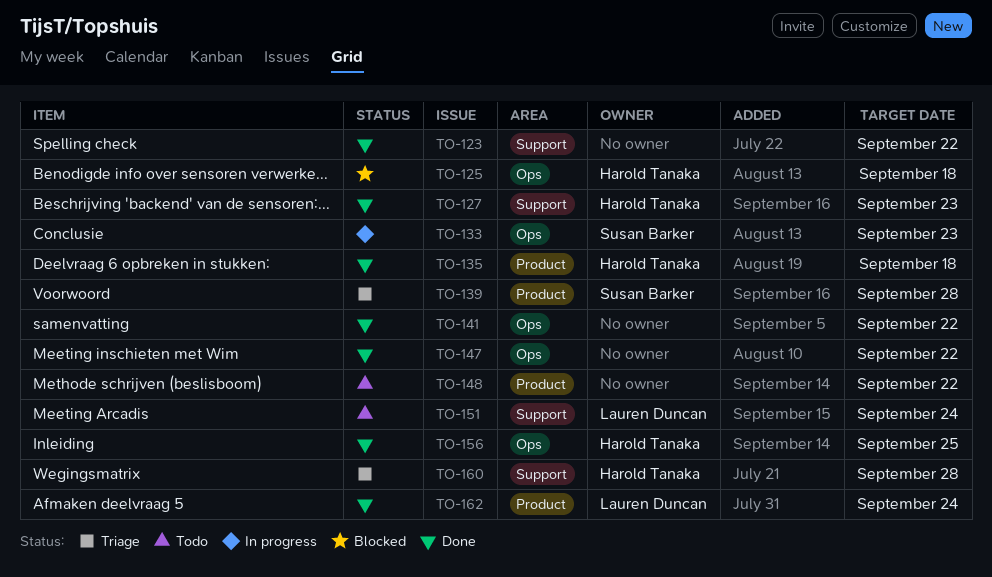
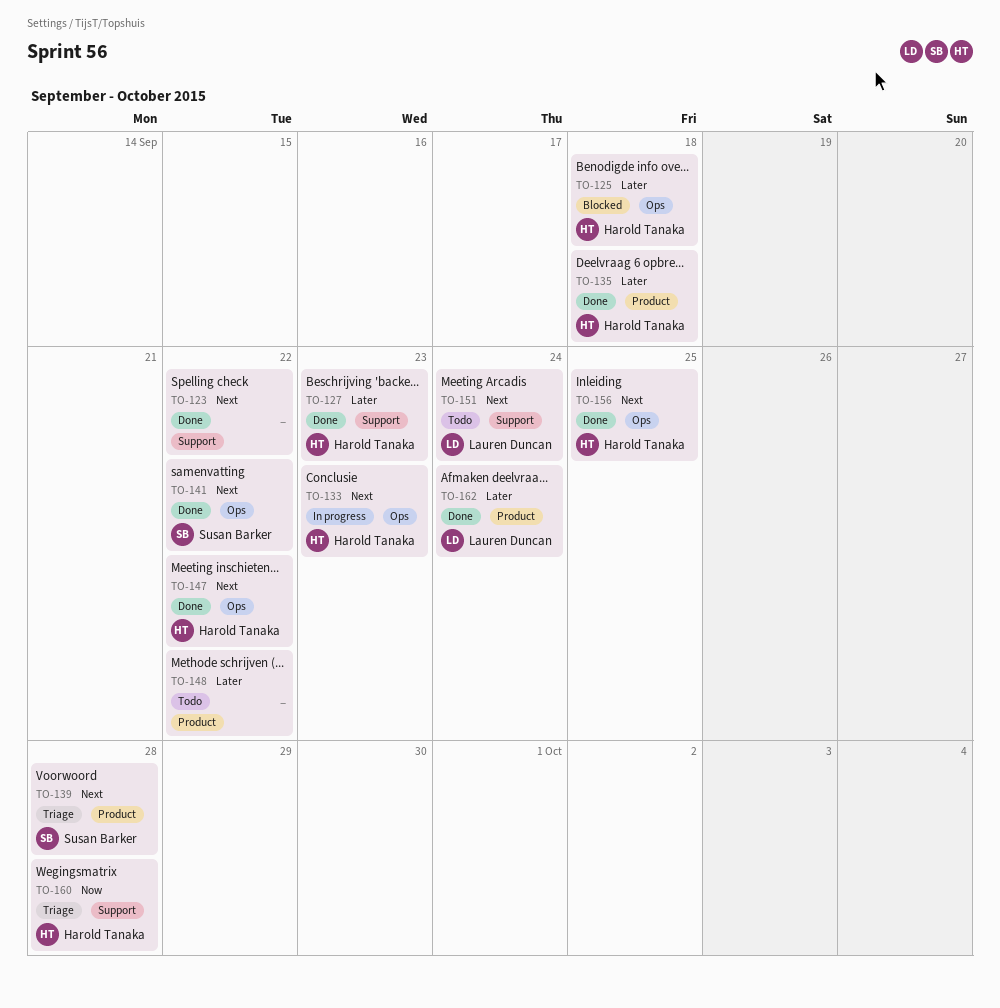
TO-133, owner: Susan Barker -> Harold Tanaka
TO-141, owner: none -> Susan Barker
TO-147, owner: none -> Harold Tanaka

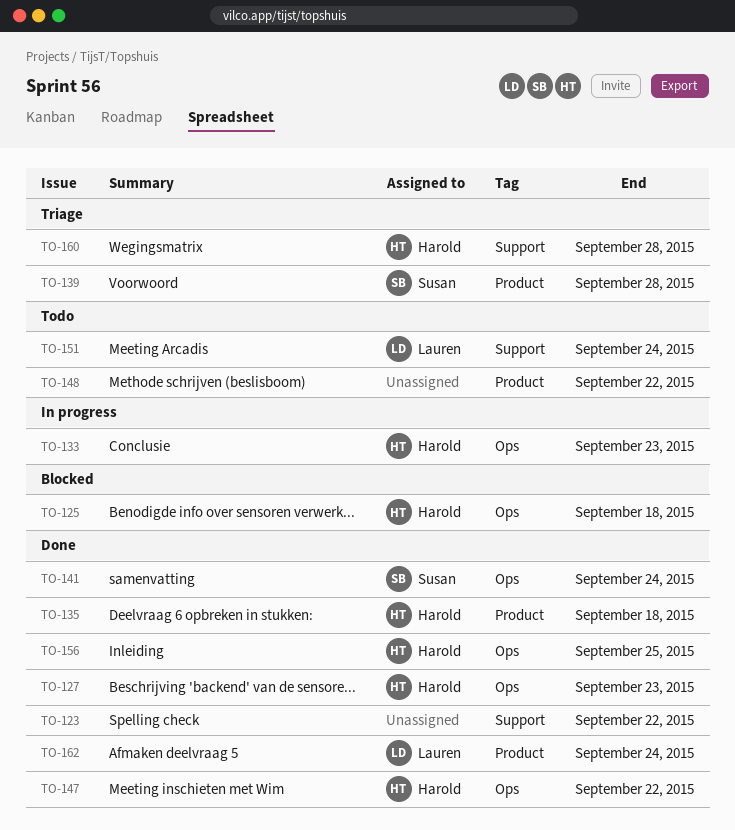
TO-127, label: Support -> Ops
TO-141, due: Sep 22 -> Sep 24

